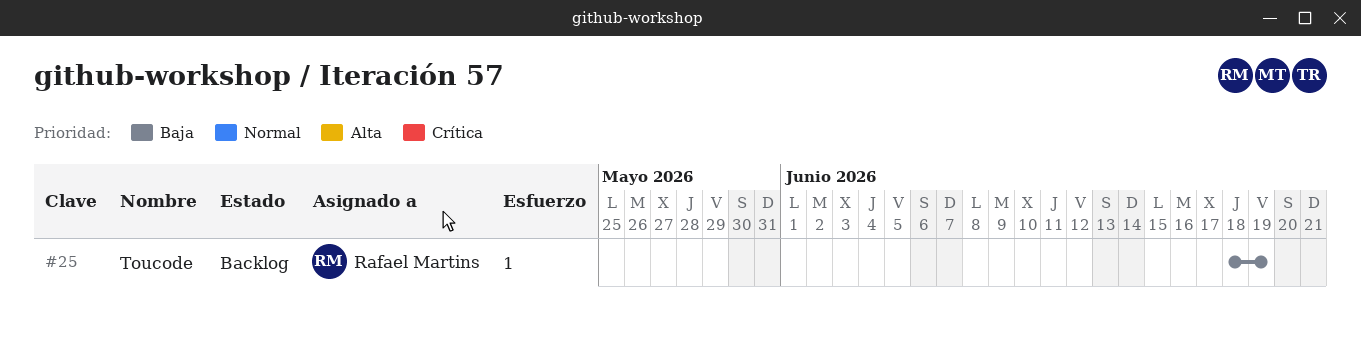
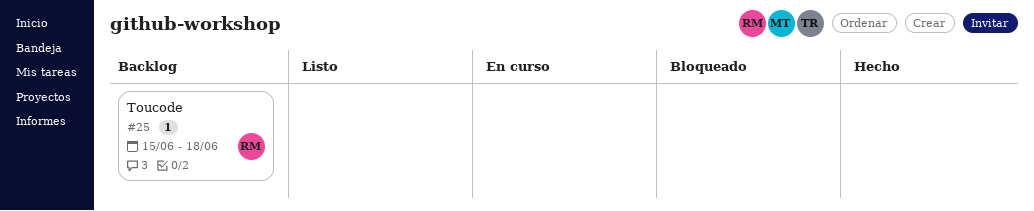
#25, start: Jun 18 -> Jun 15
#25, due: Jun 19 -> Jun 18

